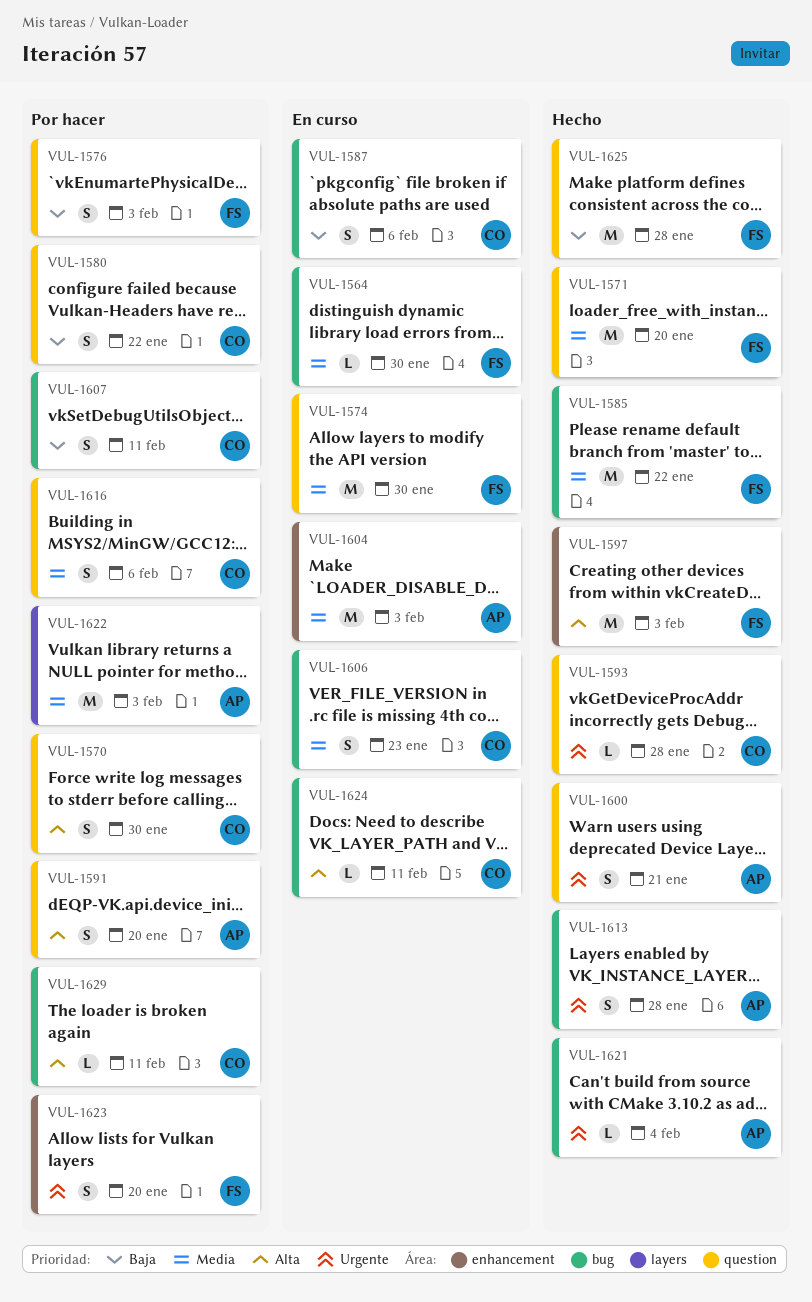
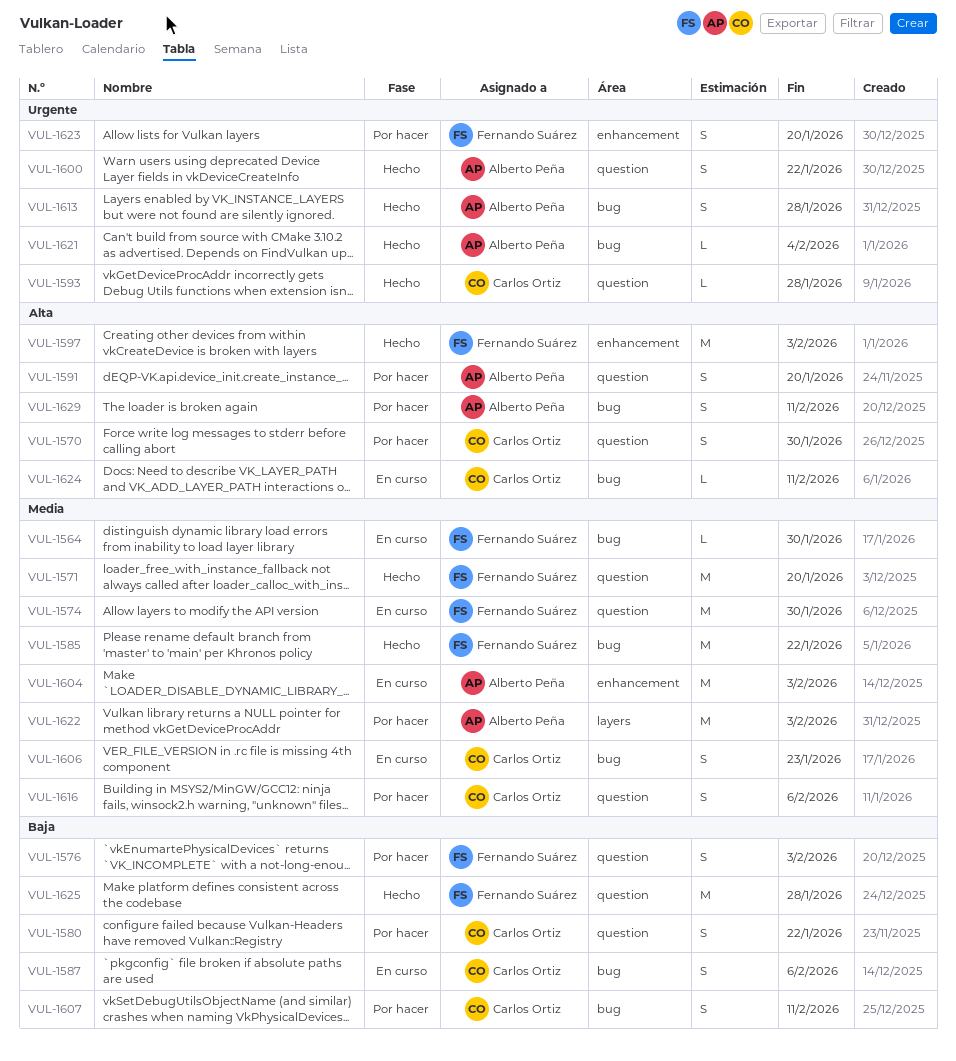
VUL-1600, due: Jan 21 -> Jan 22
VUL-1629, owner: Carlos Ortiz -> Alberto Peña
VUL-1629, estimate: L -> S

